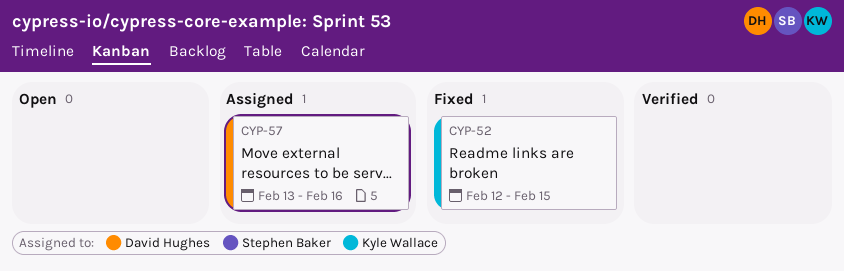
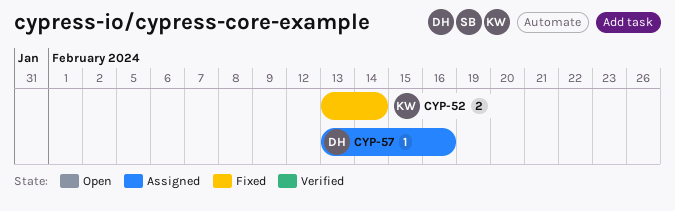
CYP-52, start: Feb 12 -> Feb 13
CYP-52, due: Feb 15 -> Feb 14

